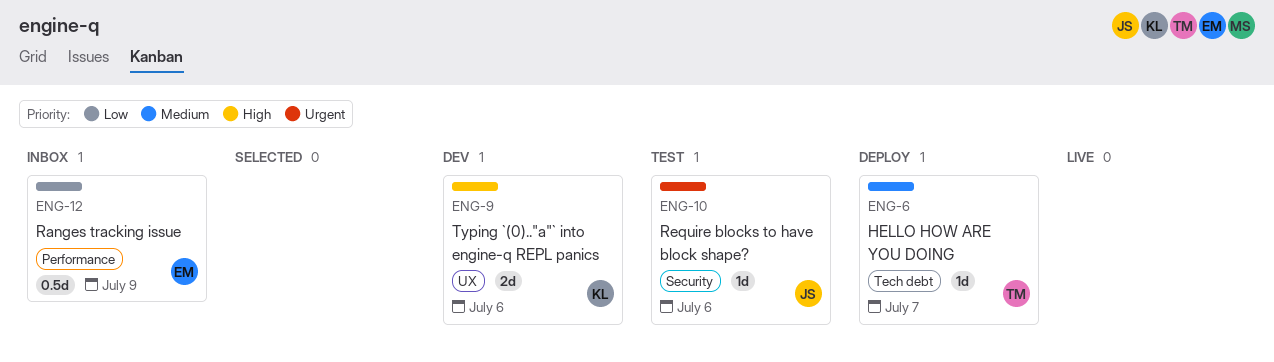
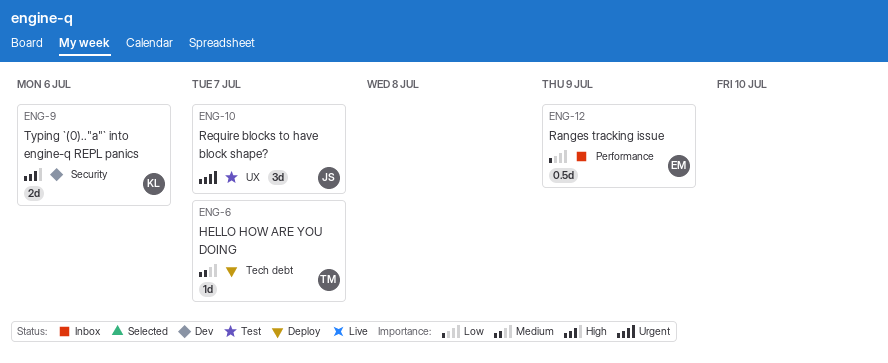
ENG-9, label: UX -> Security
ENG-10, label: Security -> UX
ENG-10, estimate: 1d -> 3d
ENG-10, due: Jul 6 -> Jul 7

